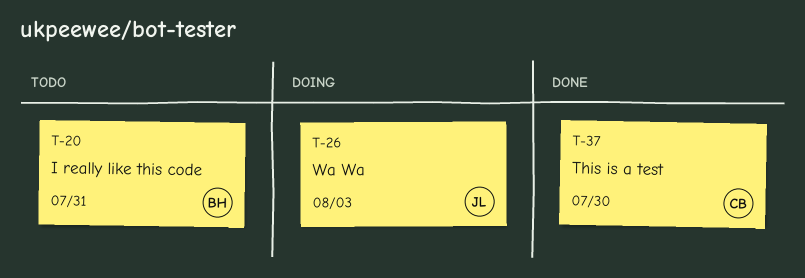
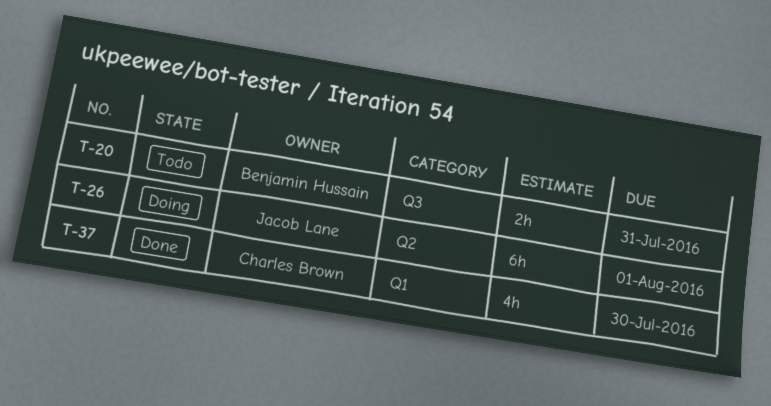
T-26, due: Aug 3 -> Aug 1

